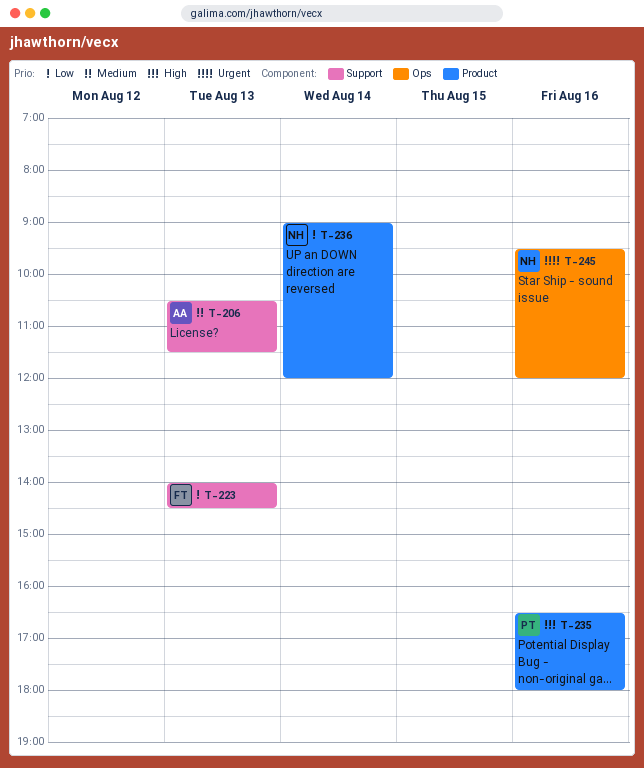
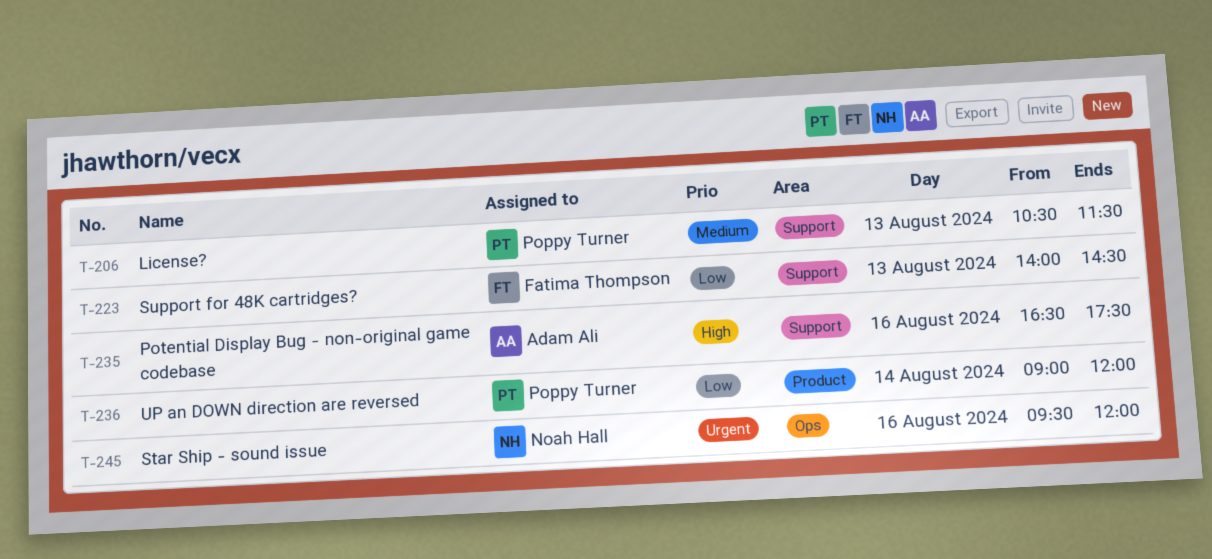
T-206, owner: Adam Ali -> Poppy Turner
T-235, owner: Poppy Turner -> Adam Ali
T-235, label: Product -> Support
T-235, ends: 18:00 -> 17:30
T-236, owner: Noah Hall -> Poppy Turner

